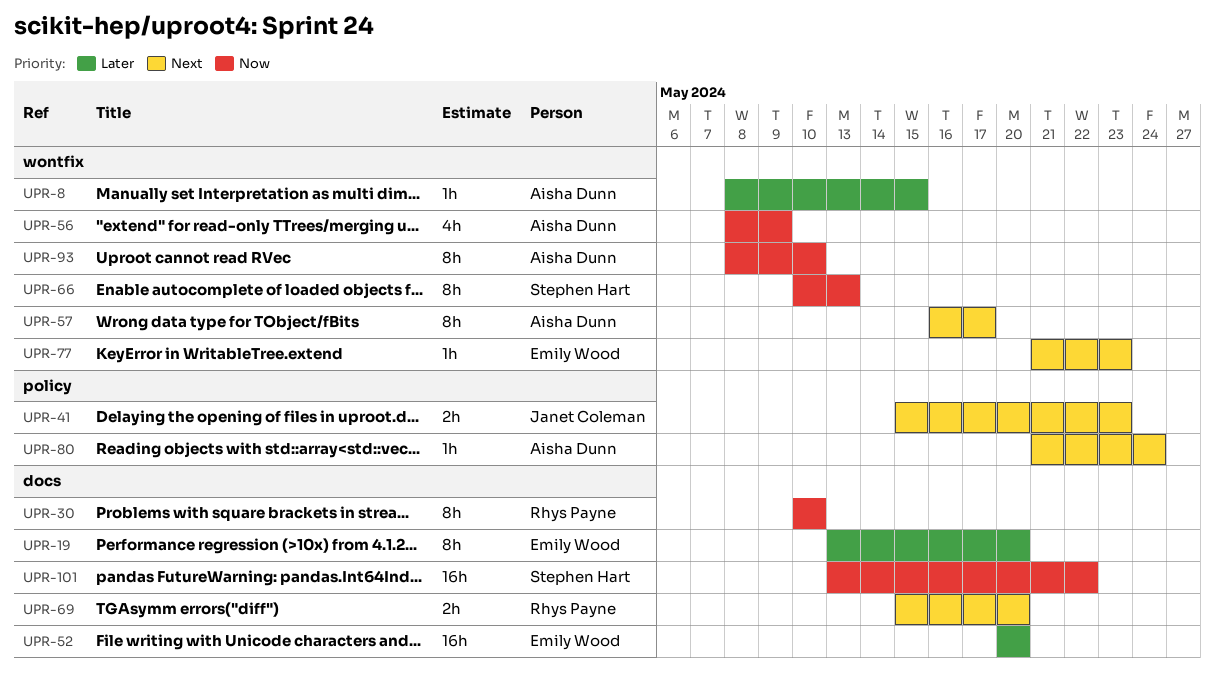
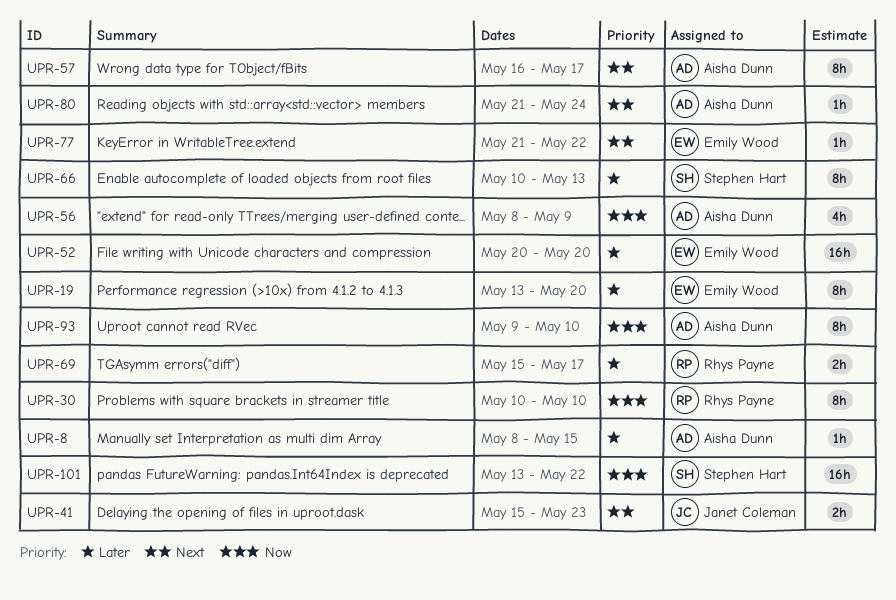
UPR-66, priority: Now -> Later
UPR-69, priority: Next -> Later
UPR-69, due: May 20 -> May 17
UPR-77, due: May 23 -> May 22
UPR-93, start: May 8 -> May 9

